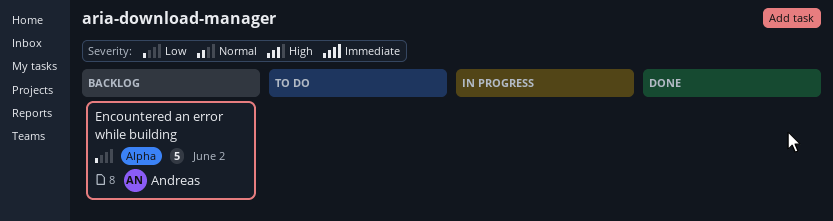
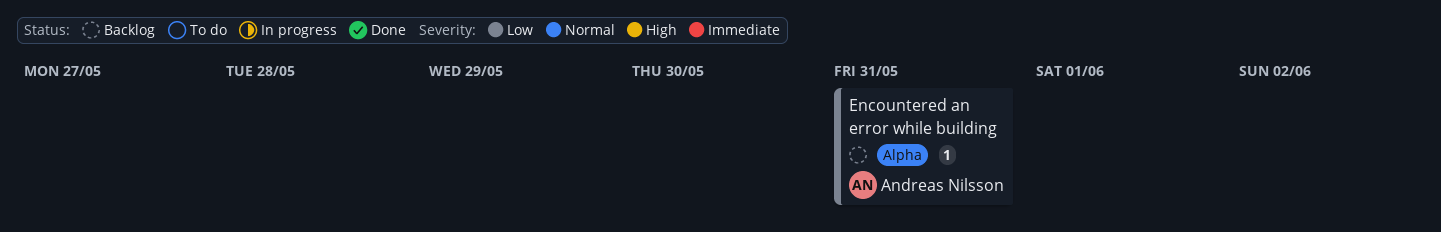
Encountered an error while building, estimate: 5 -> 1
Encountered an error while building, due: Jun 2 -> May 31

